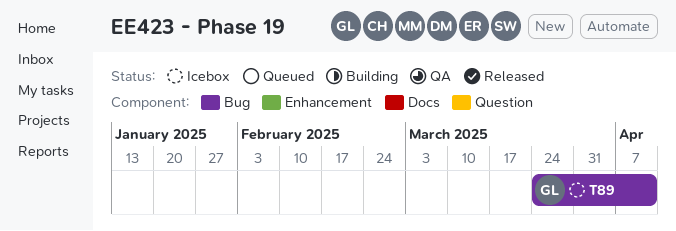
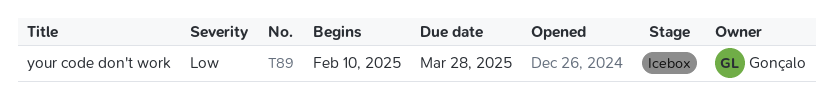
T89, start: Mar 24 -> Feb 10
T89, due: Apr 11 -> Mar 28

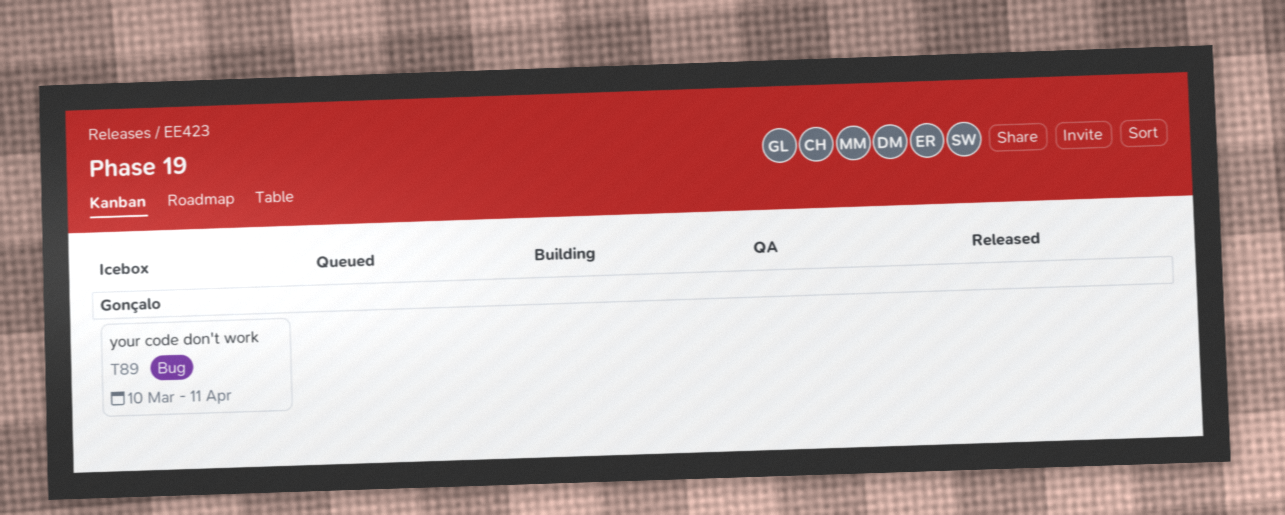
T89, start: Feb 10 -> Mar 10
T89, due: Mar 28 -> Apr 11

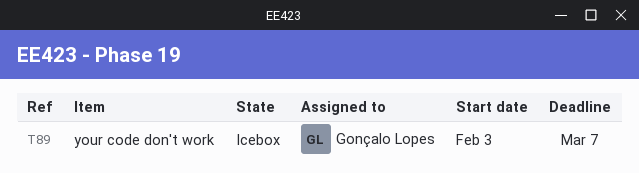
T89, start: Mar 10 -> Feb 3
T89, due: Apr 11 -> Mar 7

